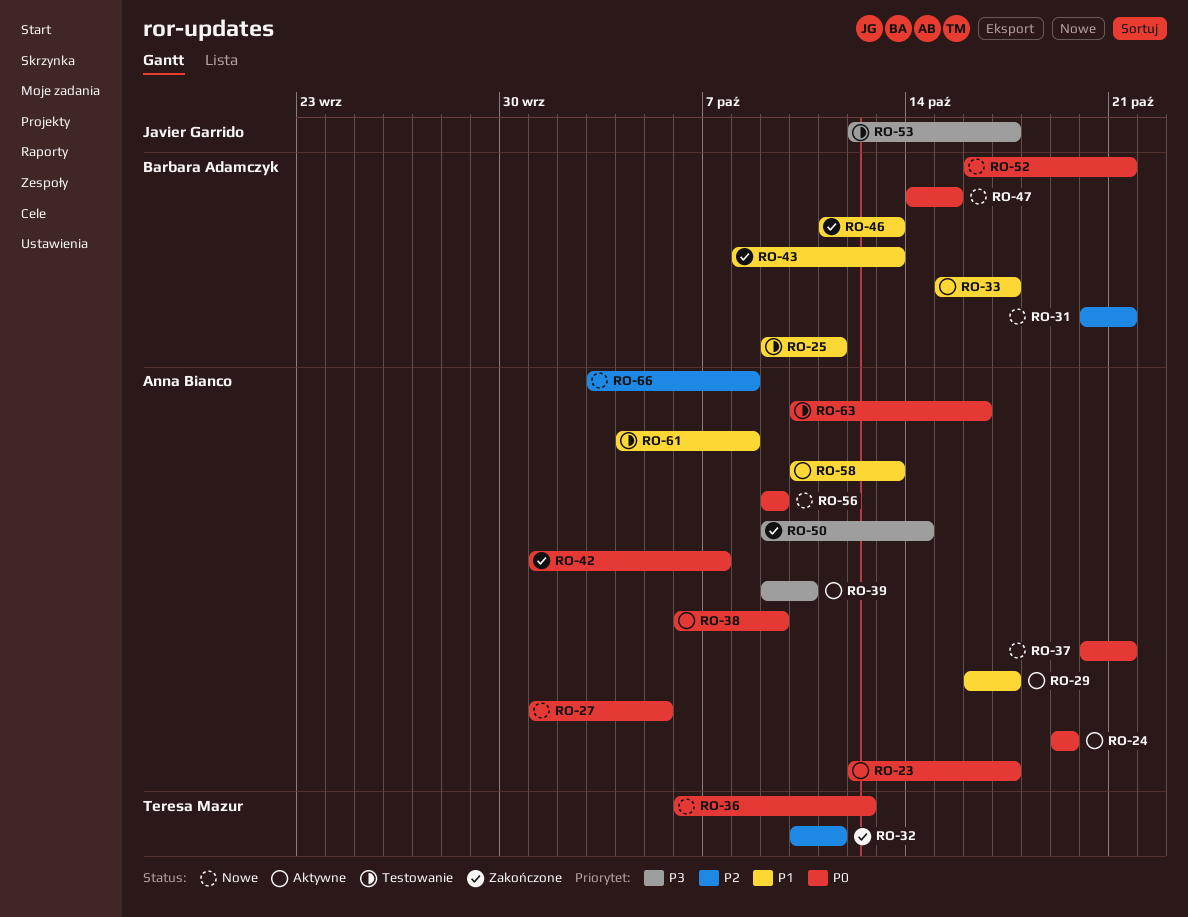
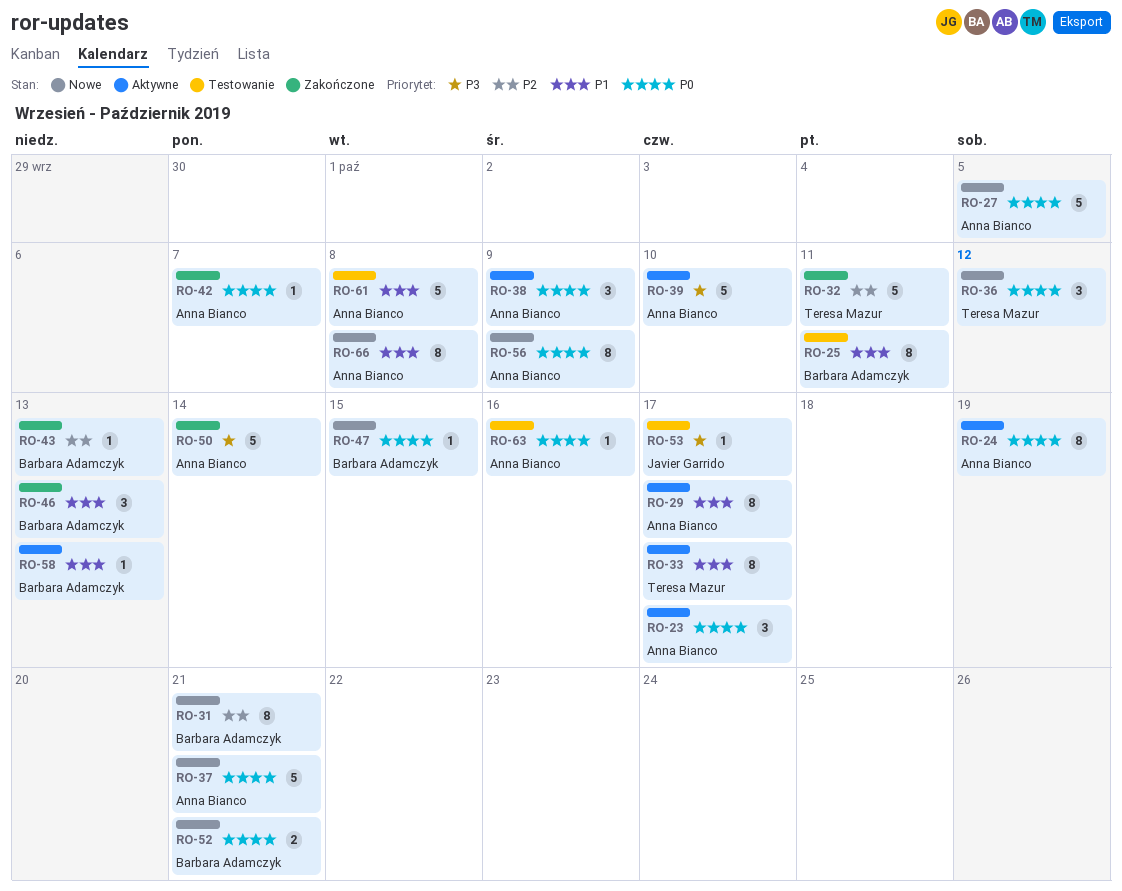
RO-33, owner: Barbara Adamczyk -> Teresa Mazur
RO-43, priority: P1 -> P2
RO-58, owner: Anna Bianco -> Barbara Adamczyk
RO-66, priority: P2 -> P1

